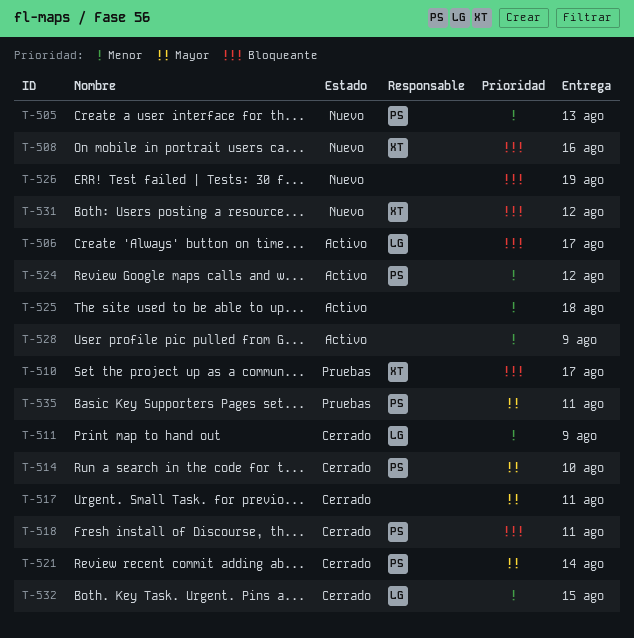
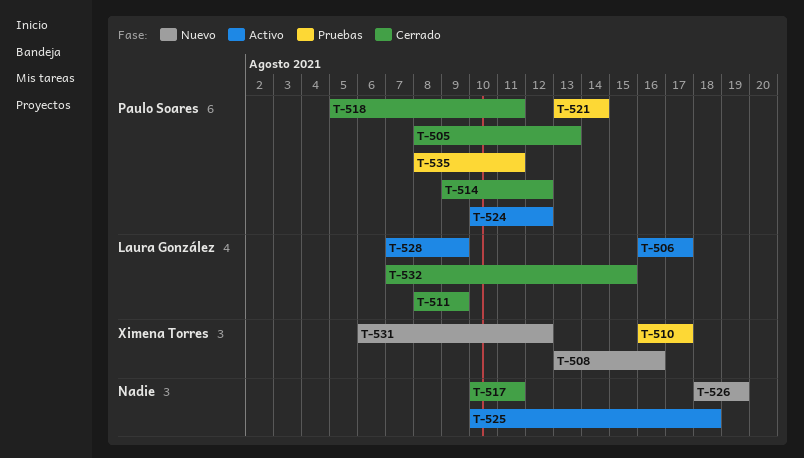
T-505, status: Nuevo -> Cerrado
T-514, due: Aug 10 -> Aug 12
T-521, status: Cerrado -> Pruebas
T-528, owner: none -> Laura González

